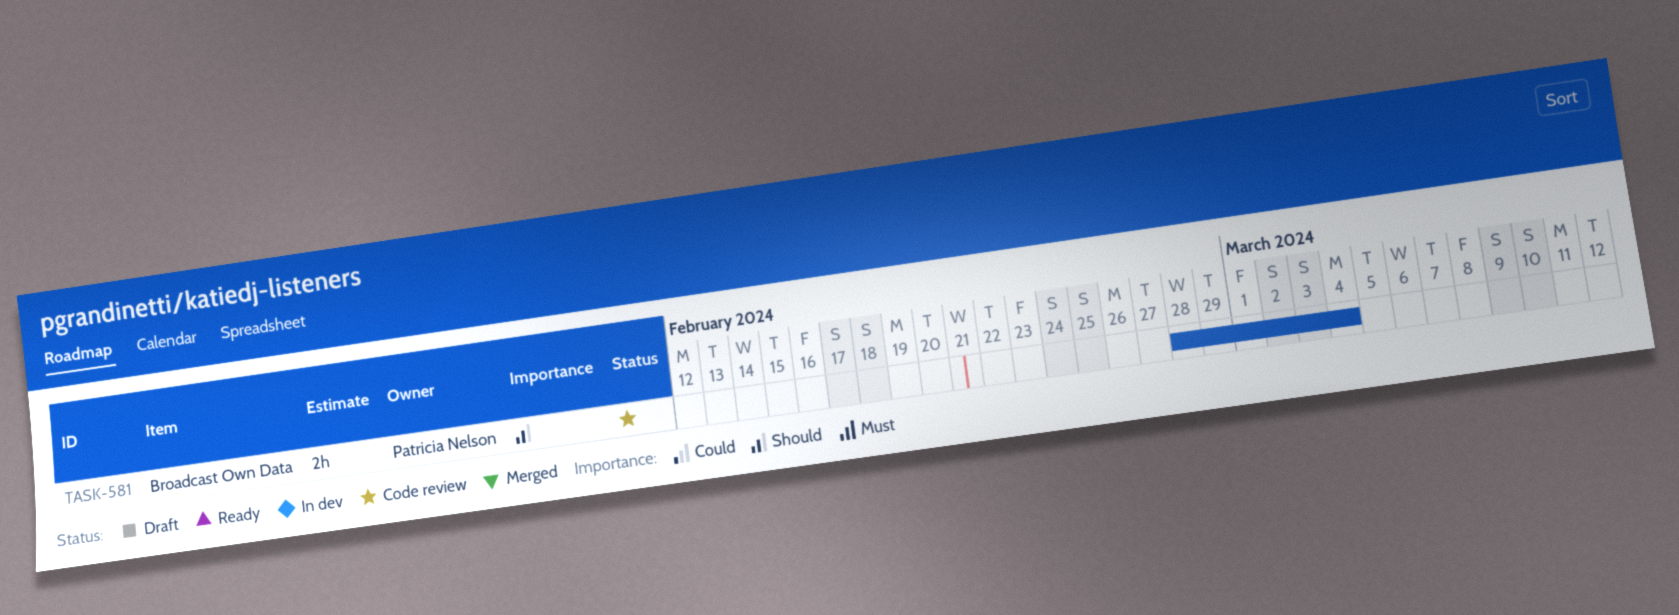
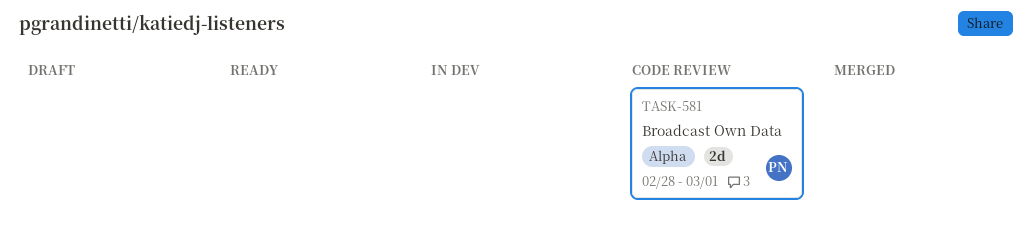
TASK-581, estimate: 2h -> 2d
TASK-581, due: Mar 4 -> Mar 1

